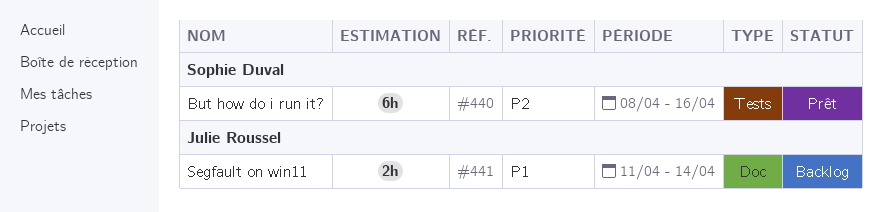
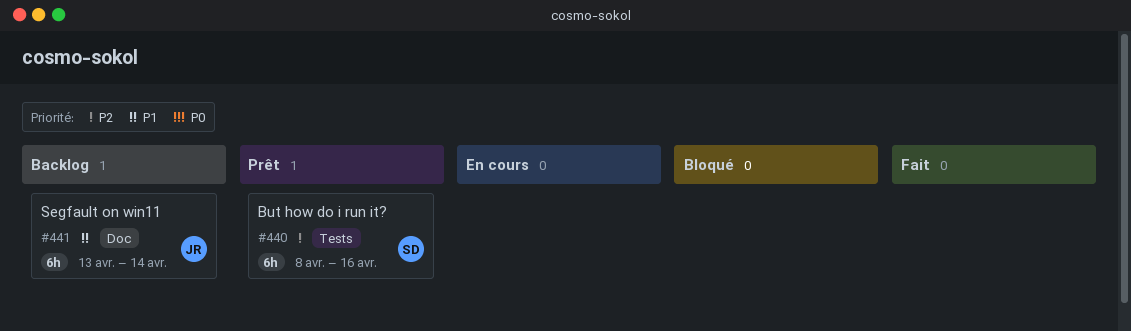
#441, estimate: 2h -> 6h
#441, start: Apr 11 -> Apr 13

